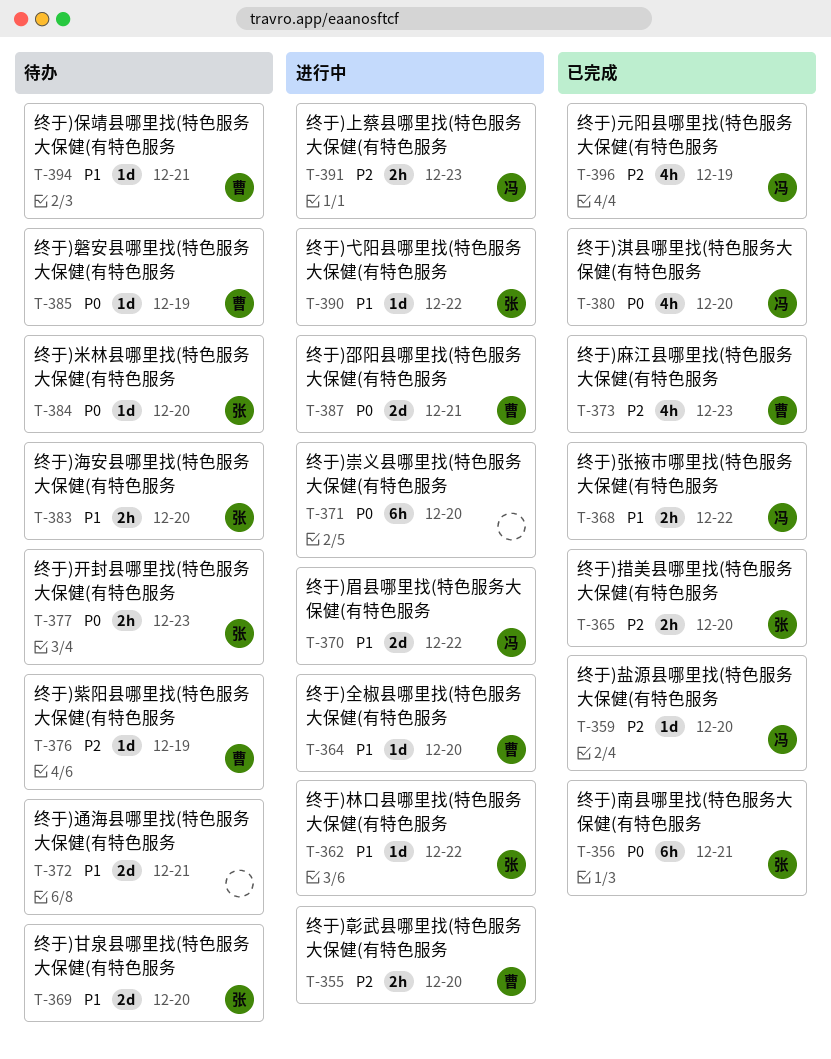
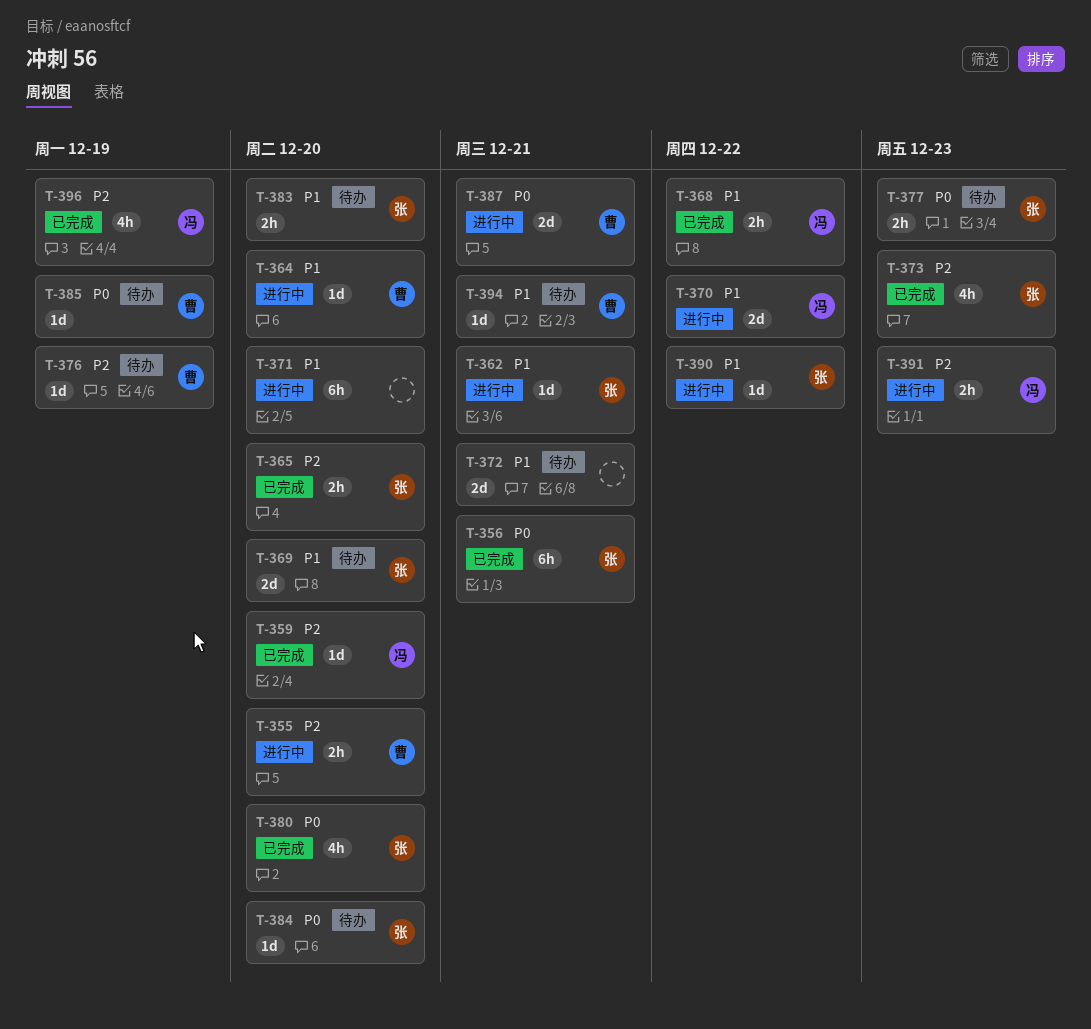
T-362, due: Dec 22 -> Dec 21
T-371, priority: P0 -> P1
T-373, owner: 曹 -> 张
T-380, owner: 冯 -> 张

